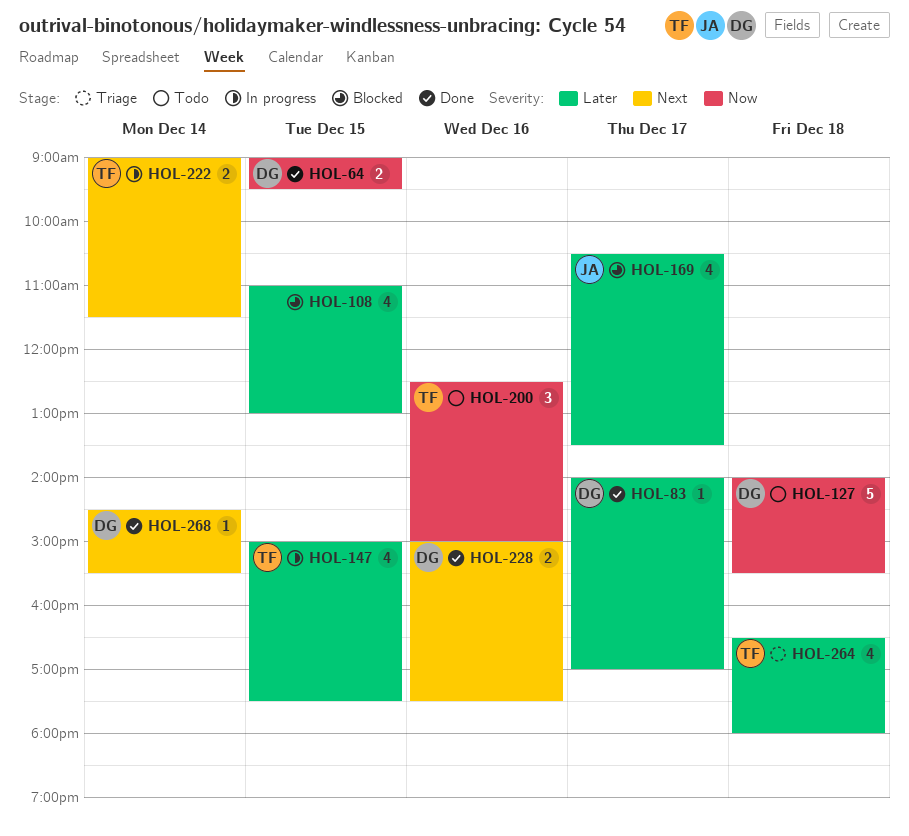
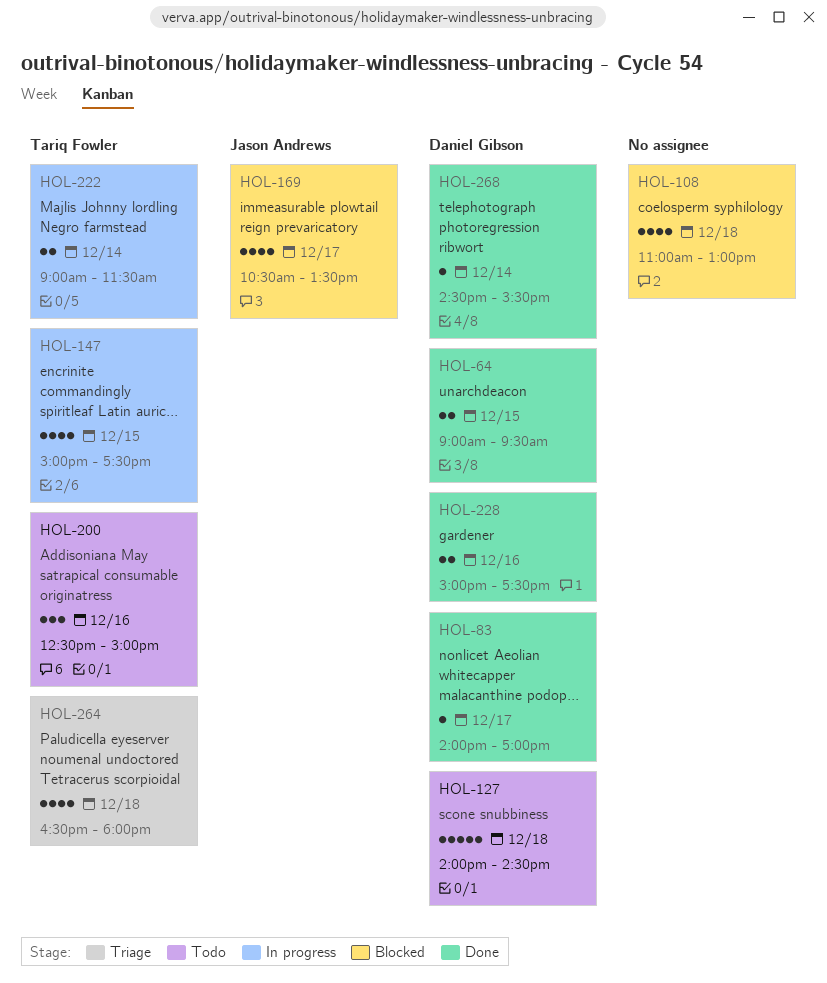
HOL-108, day: Dec 15 -> Dec 18
HOL-127, ends: 15:30 -> 14:30

